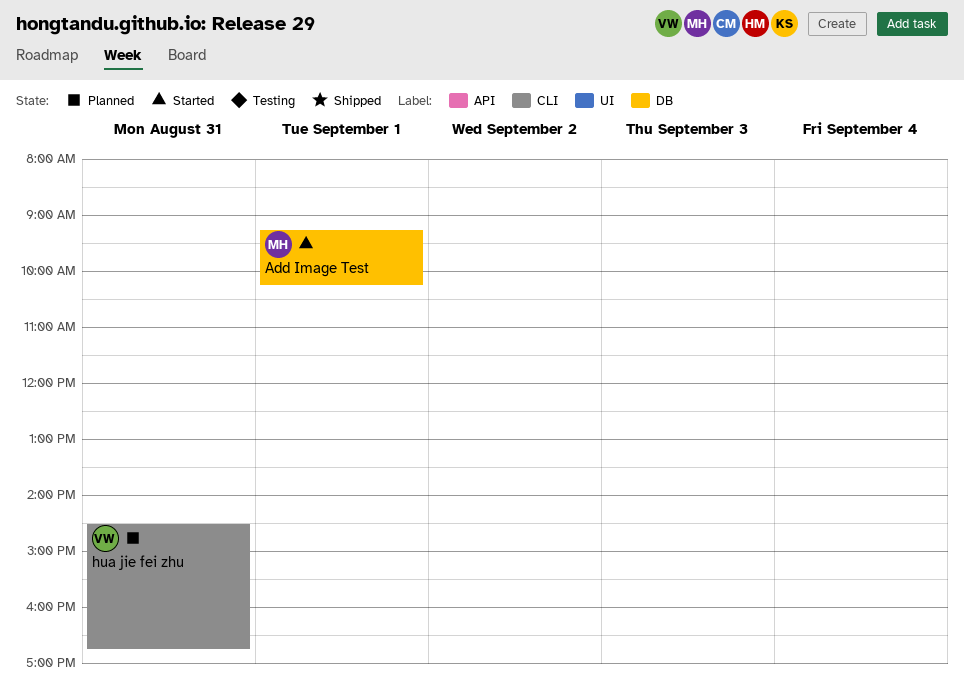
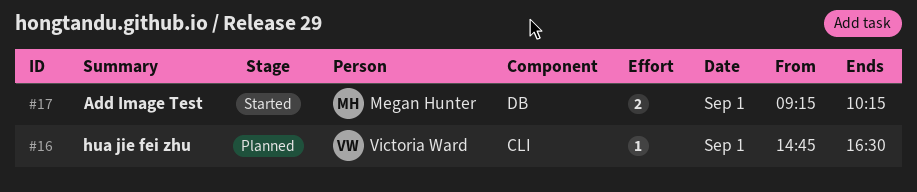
hua jie fei zhu, day: Aug 31 -> Sep 1
hua jie fei zhu, begins: 14:30 -> 14:45
hua jie fei zhu, ends: 16:45 -> 16:30

